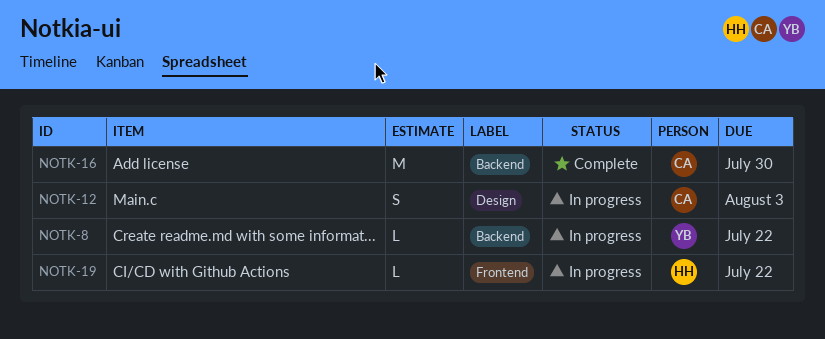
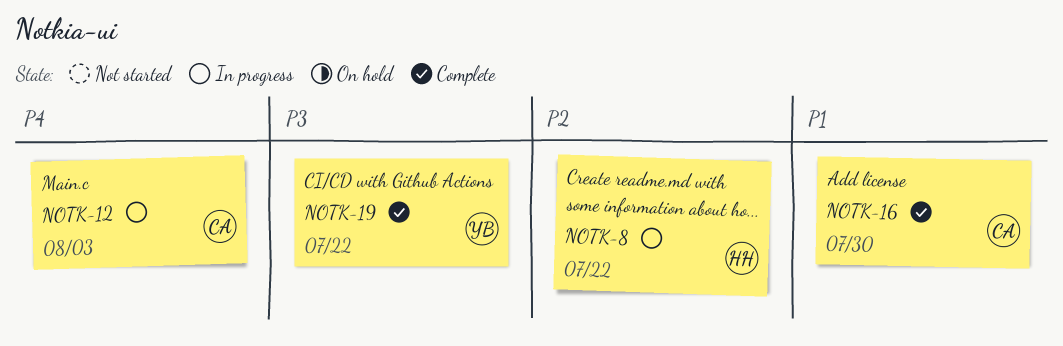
NOTK-8, owner: YB -> HH
NOTK-19, status: In progress -> Complete
NOTK-19, owner: HH -> YB

